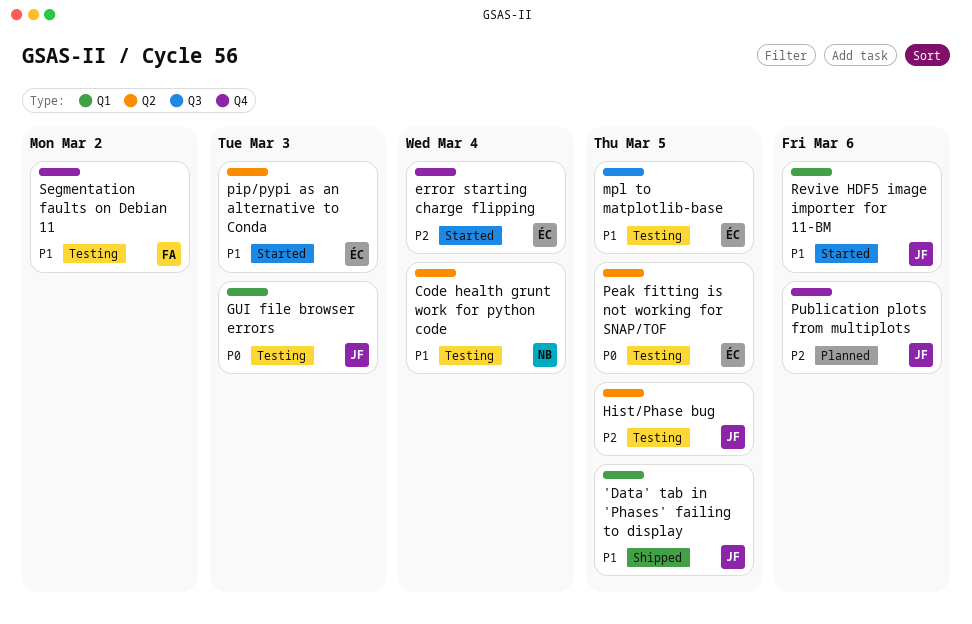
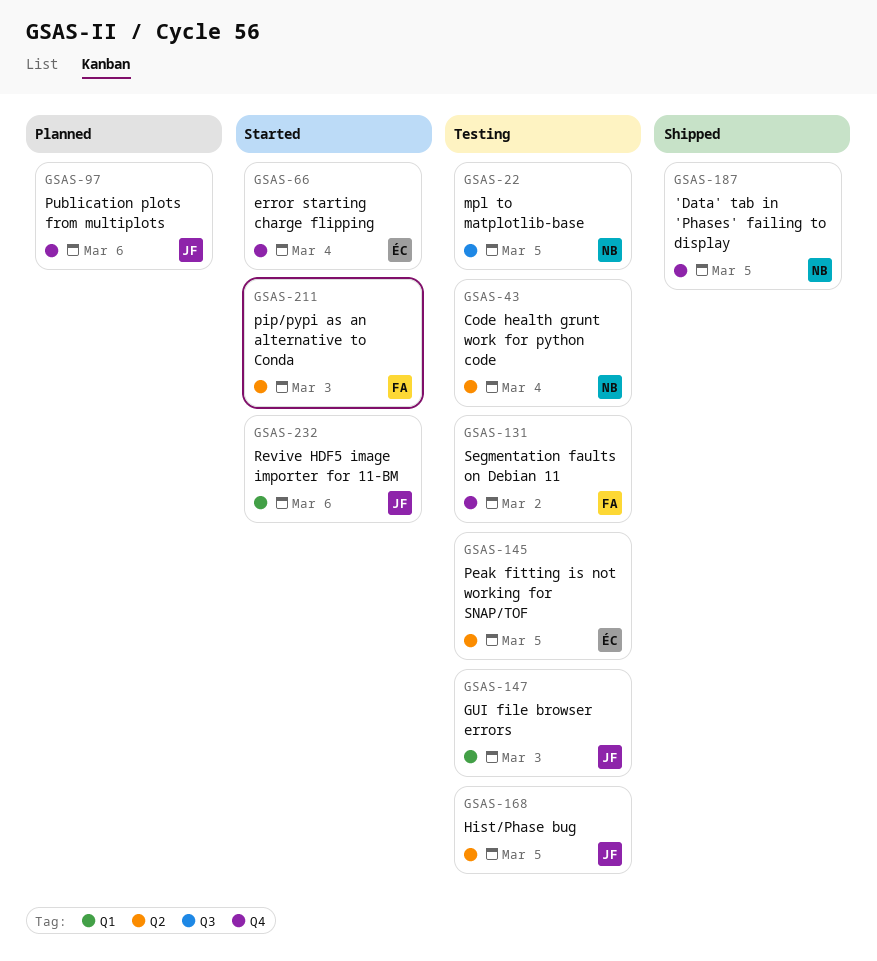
'Data' tab in 'Phases' failing to display, owner: JF -> NB
'Data' tab in 'Phases' failing to display, label: Q1 -> Q4
mpl to matplotlib-base, owner: ÉC -> NB
pip/pypi as an alternative to Conda, owner: ÉC -> FA

